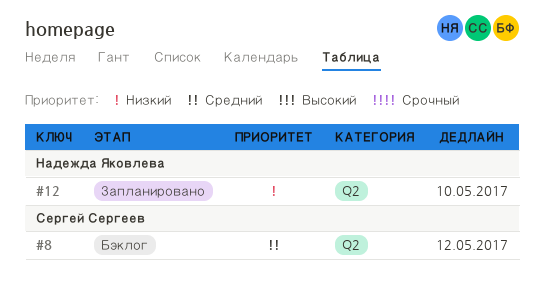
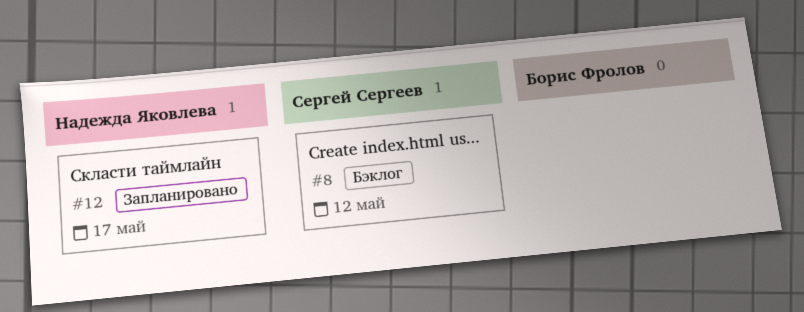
#12, due: May 10 -> May 17

